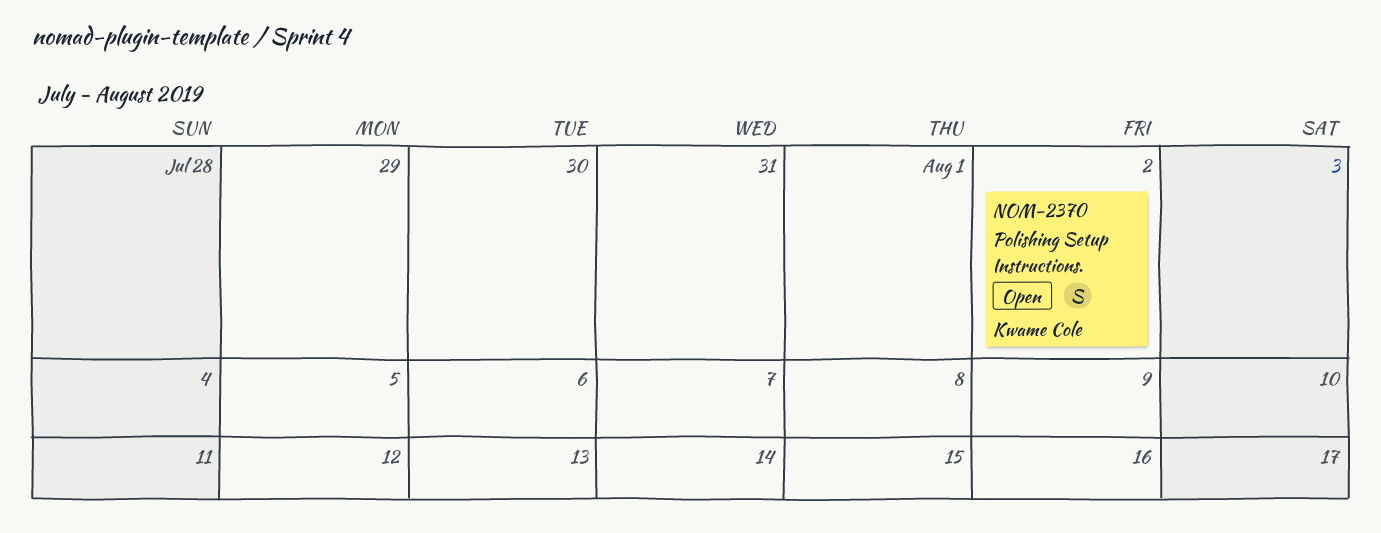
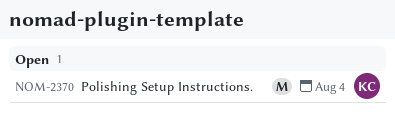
NOM-2370, estimate: S -> M
NOM-2370, due: Aug 2 -> Aug 4

